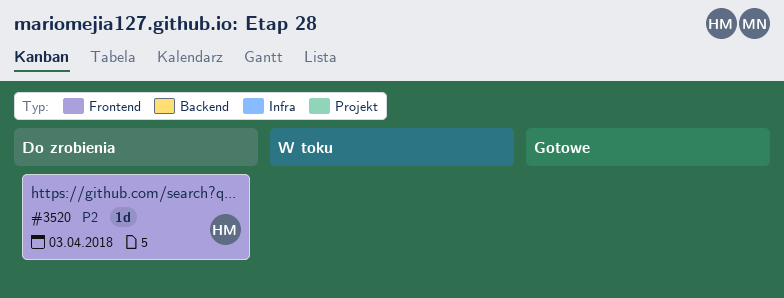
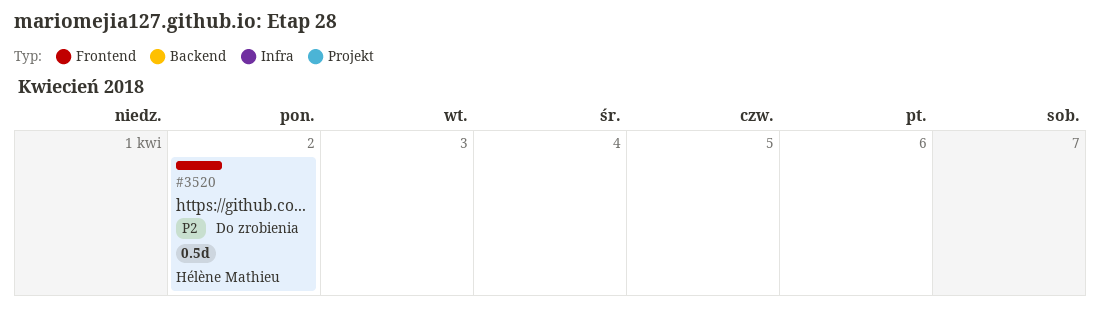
#3520, estimate: 1d -> 0.5d
#3520, due: Apr 3 -> Apr 2

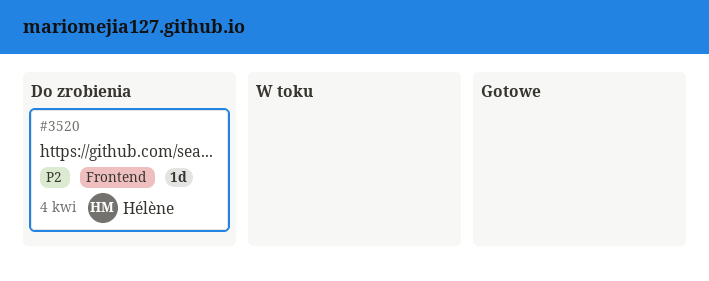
#3520, estimate: 0.5d -> 1d
#3520, due: Apr 2 -> Apr 4

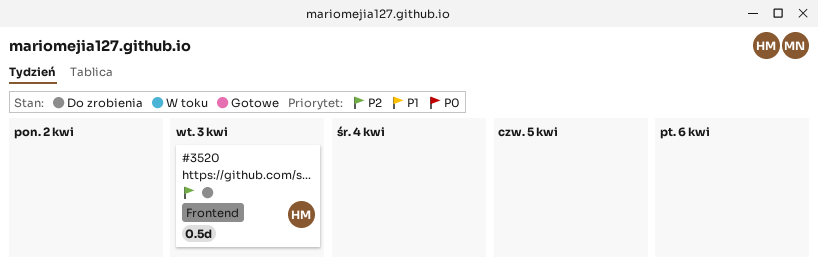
#3520, estimate: 1d -> 0.5d
#3520, due: Apr 4 -> Apr 3

